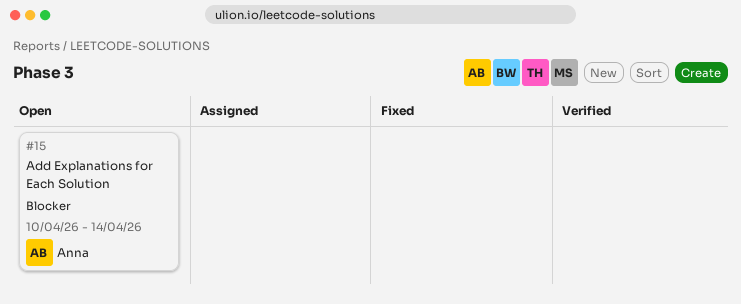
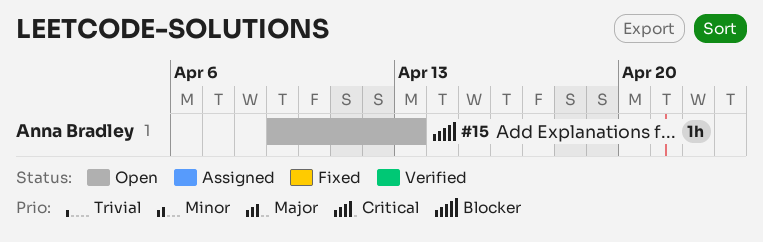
#15, start: Apr 10 -> Apr 9
#15, due: Apr 14 -> Apr 13

